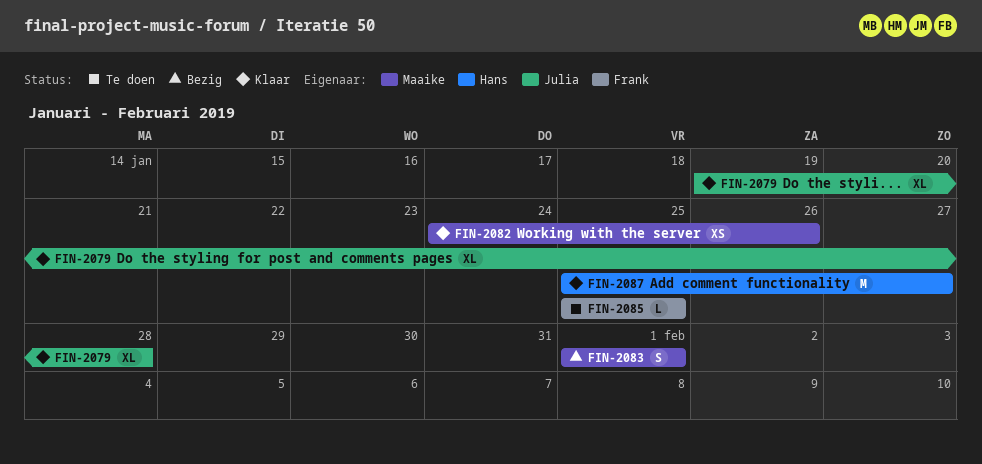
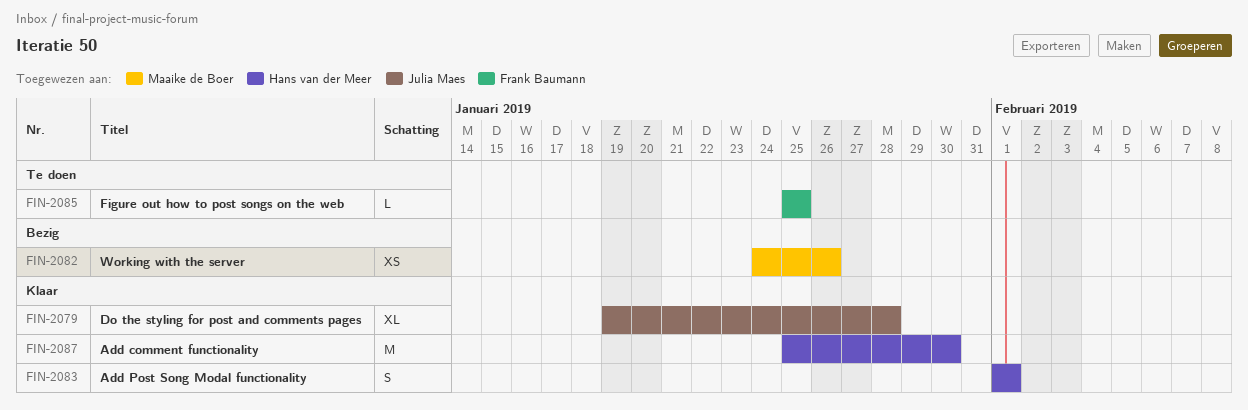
FIN-2082, status: Klaar -> Bezig
FIN-2083, status: Bezig -> Klaar
FIN-2083, owner: Maaike de Boer -> Hans van der Meer
FIN-2087, due: Jan 27 -> Jan 30

